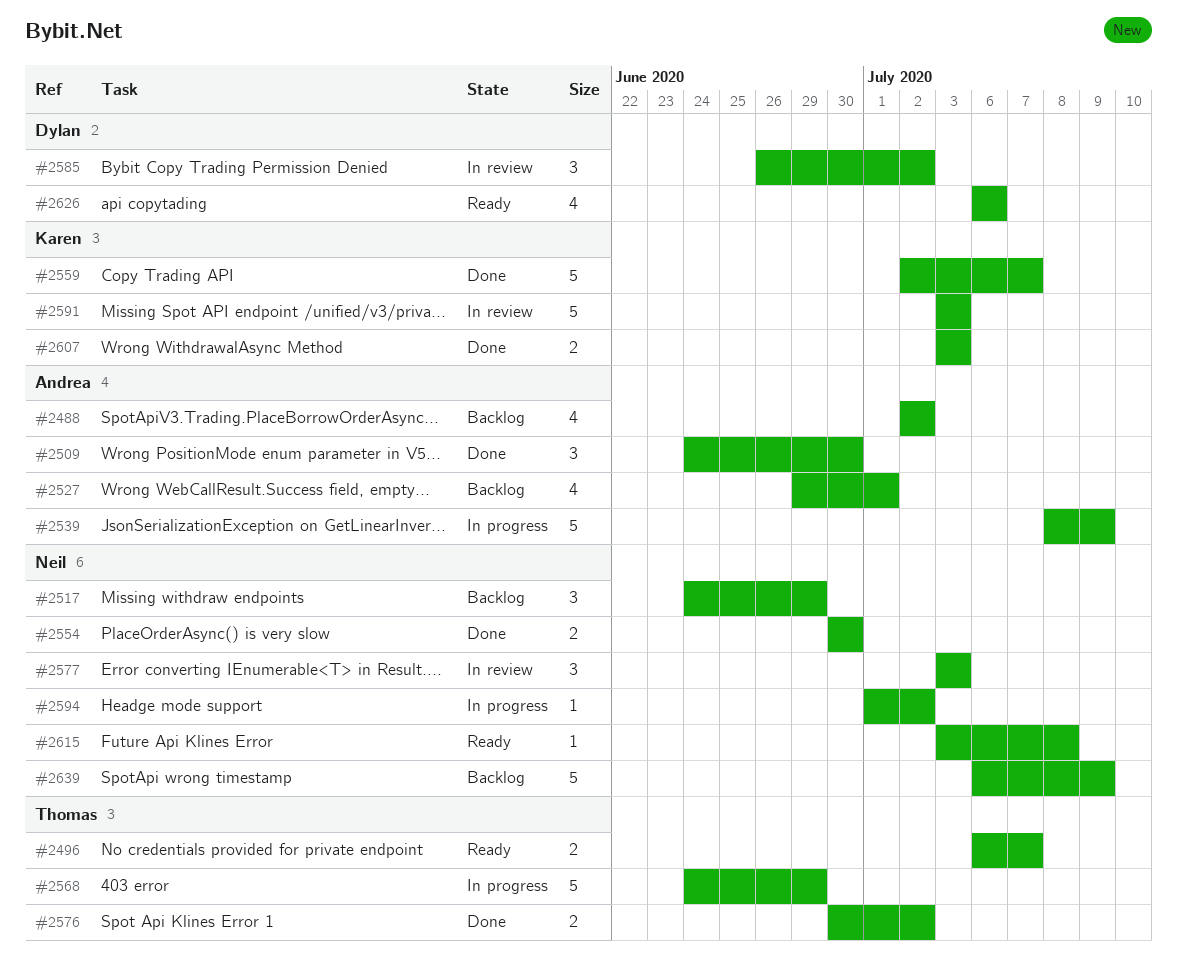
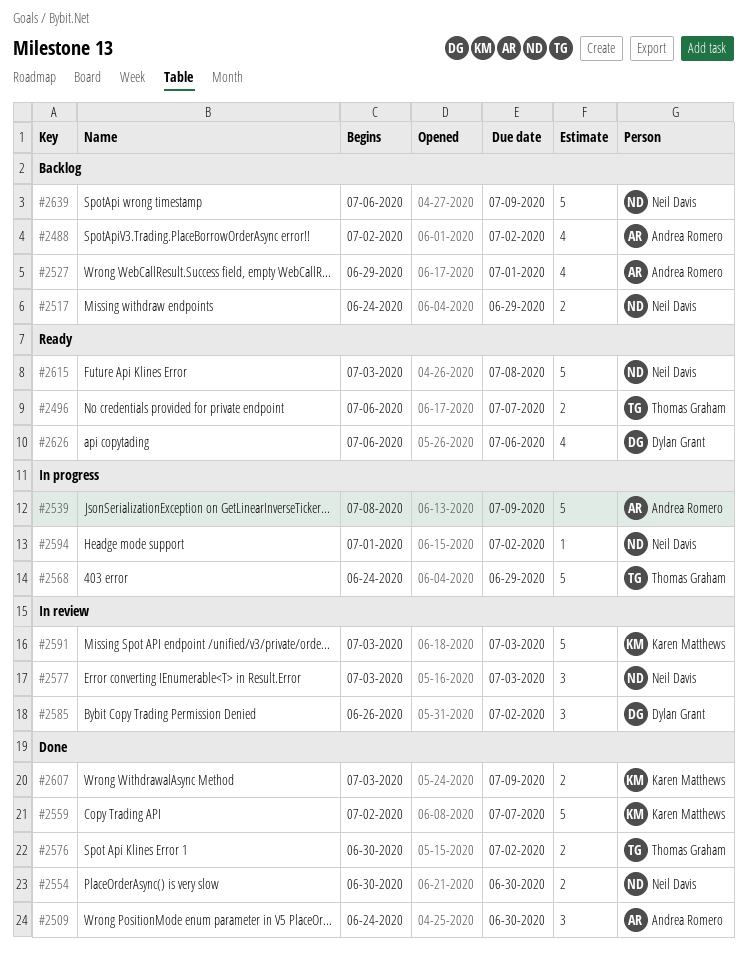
#2517, estimate: 3 -> 2
#2607, due: Jul 3 -> Jul 9
#2615, estimate: 1 -> 5

